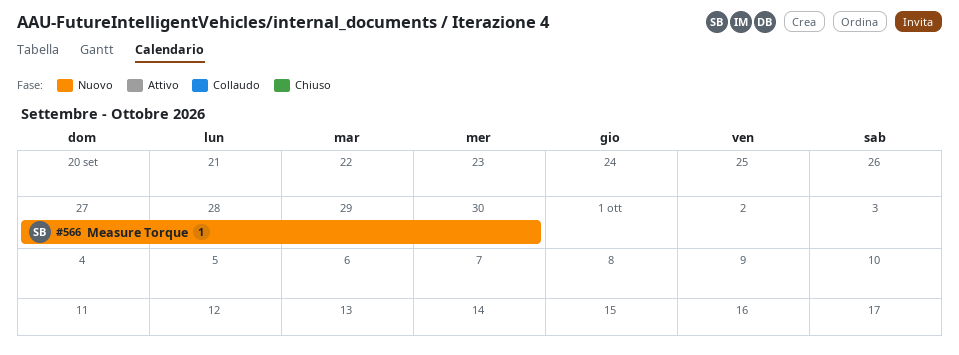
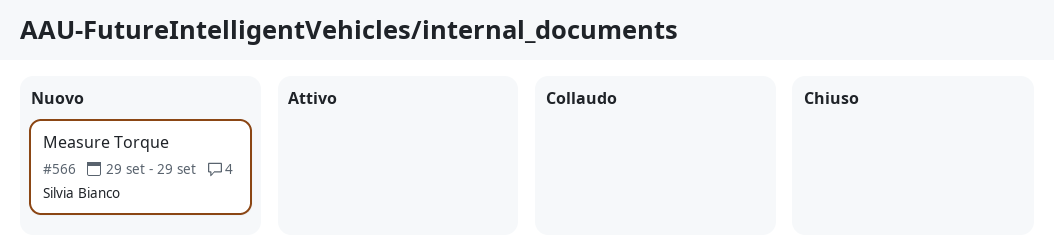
#566, start: Sep 27 -> Sep 29
#566, due: Sep 30 -> Sep 29

